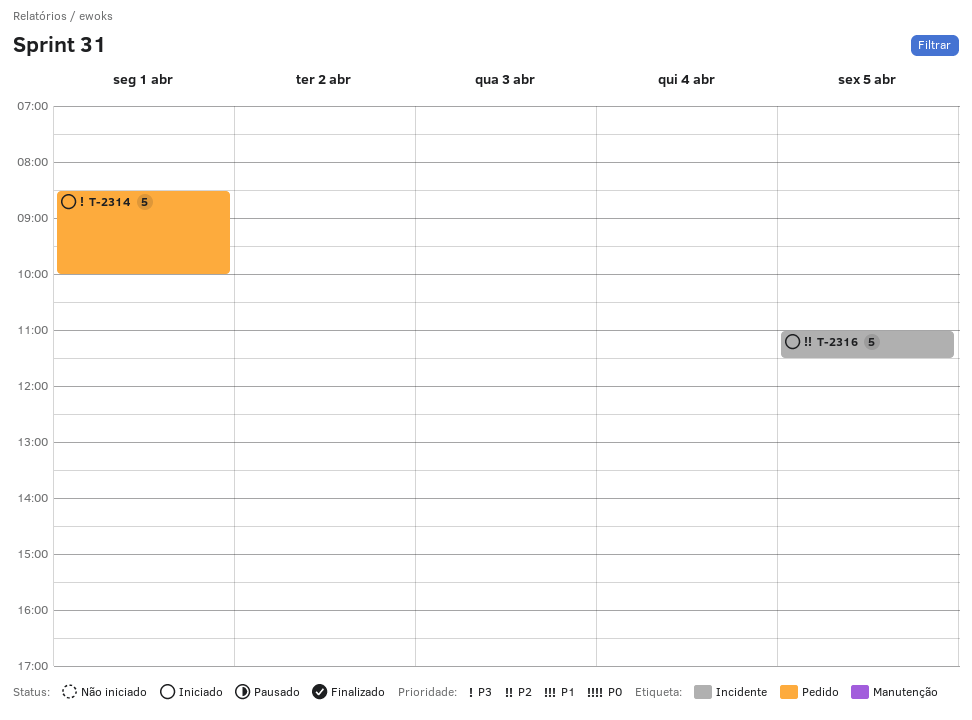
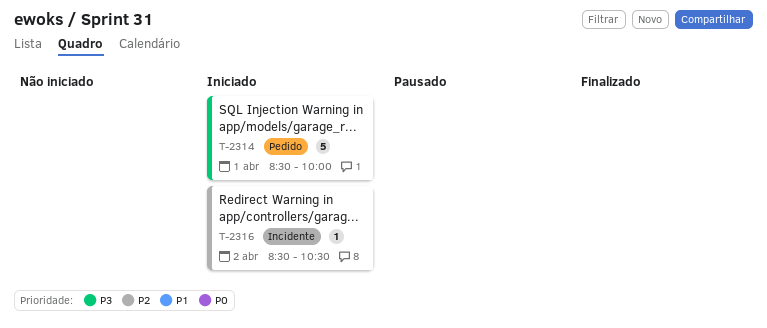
T-2316, estimate: 5 -> 1
T-2316, day: Apr 5 -> Apr 2
T-2316, begins: 11:00 -> 08:30
T-2316, ends: 11:30 -> 10:30

